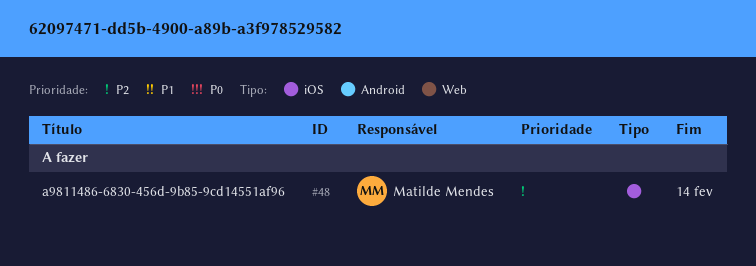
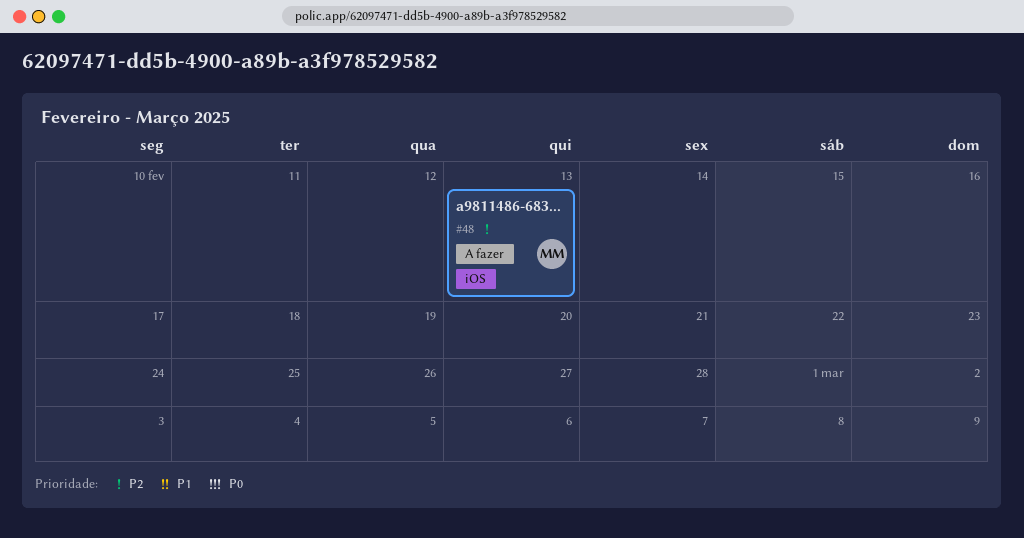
#48, due: Feb 14 -> Feb 13

